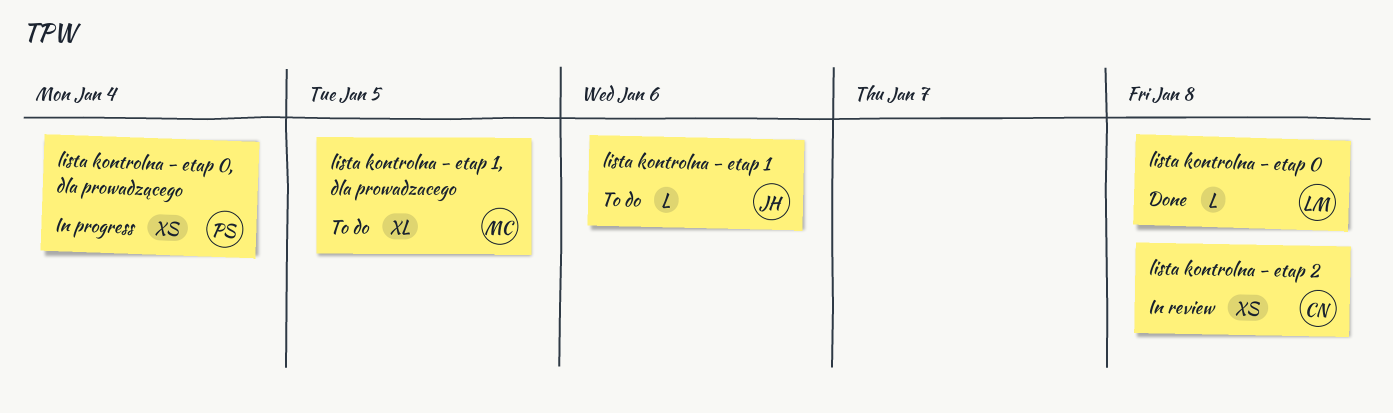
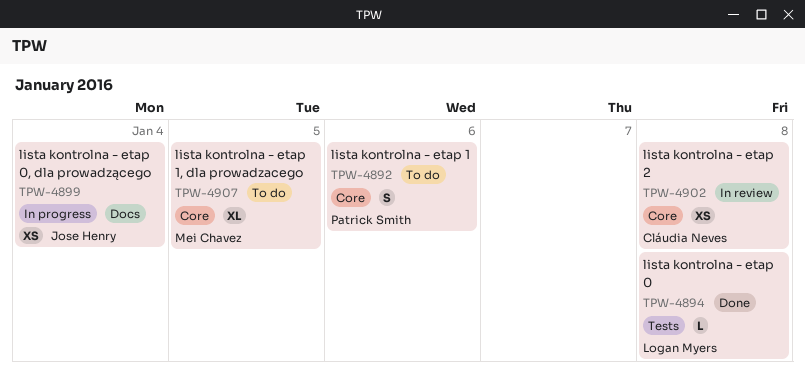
lista kontrolna - etap 0, dla prowadzącego, owner: Patrick Smith -> Jose Henry
lista kontrolna - etap 1, owner: Jose Henry -> Patrick Smith
lista kontrolna - etap 1, estimate: L -> S

